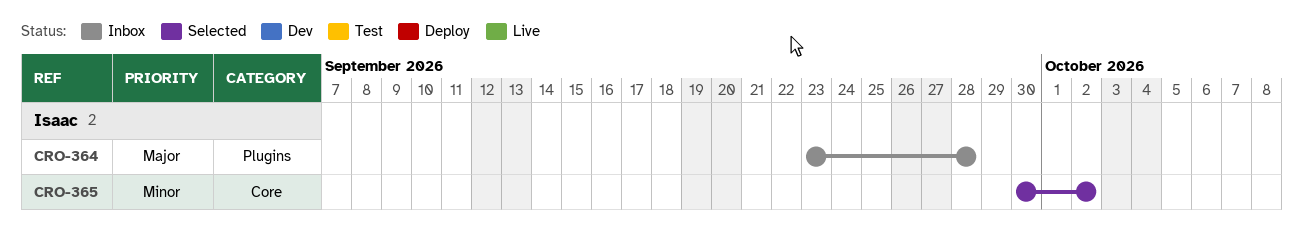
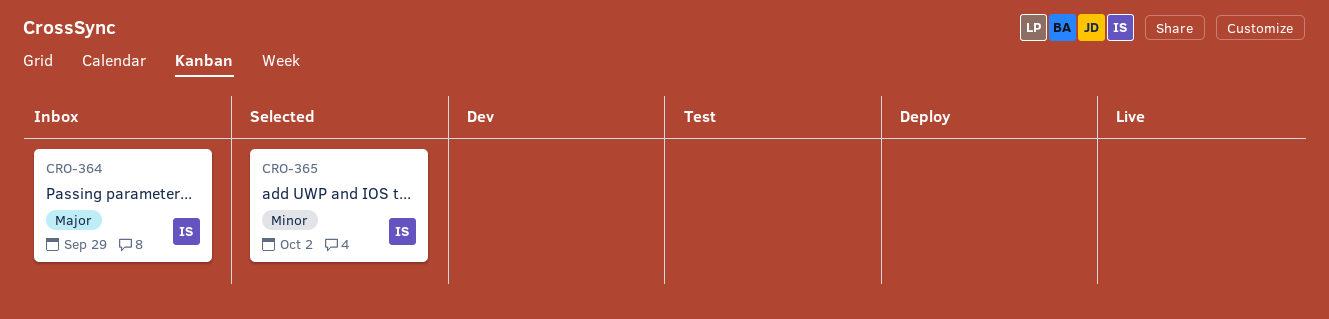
CRO-364, due: Sep 28 -> Sep 29

